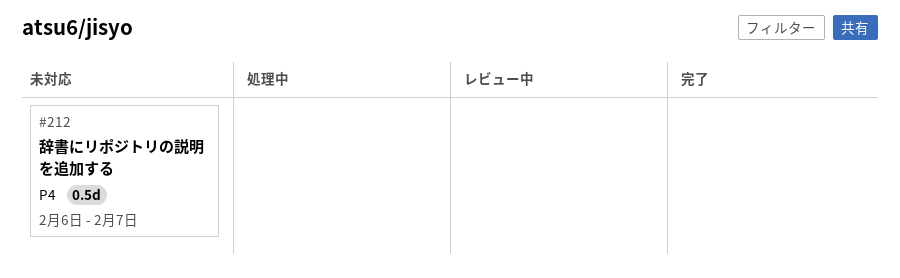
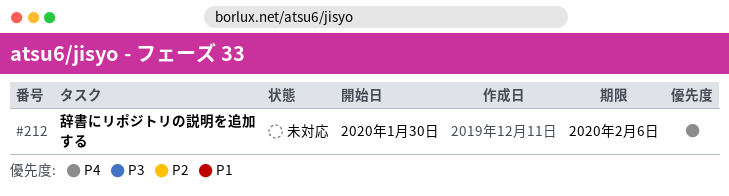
#212, start: Feb 6 -> Jan 30
#212, due: Feb 7 -> Feb 6

